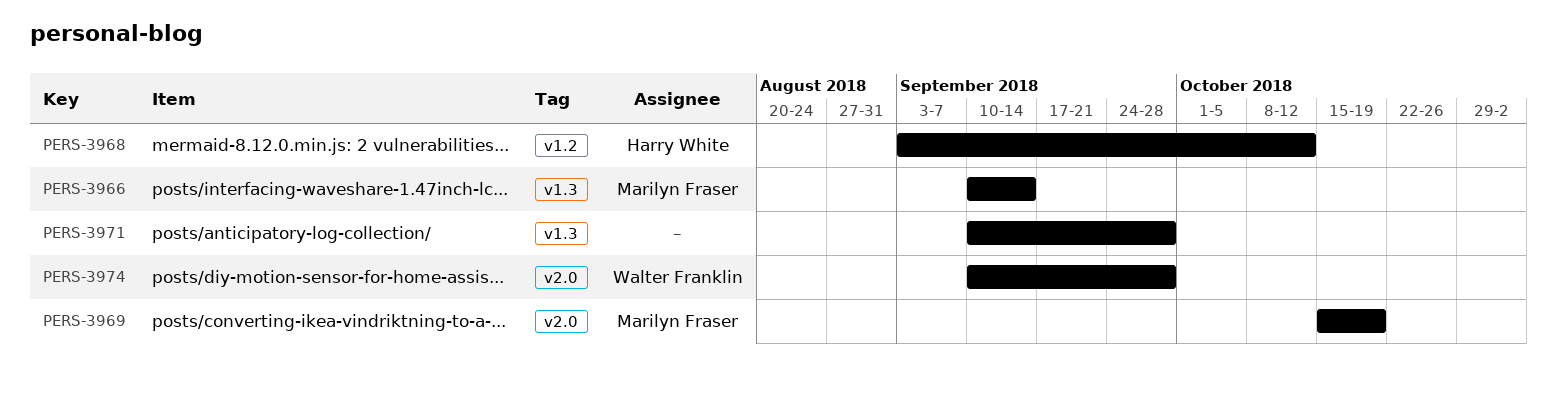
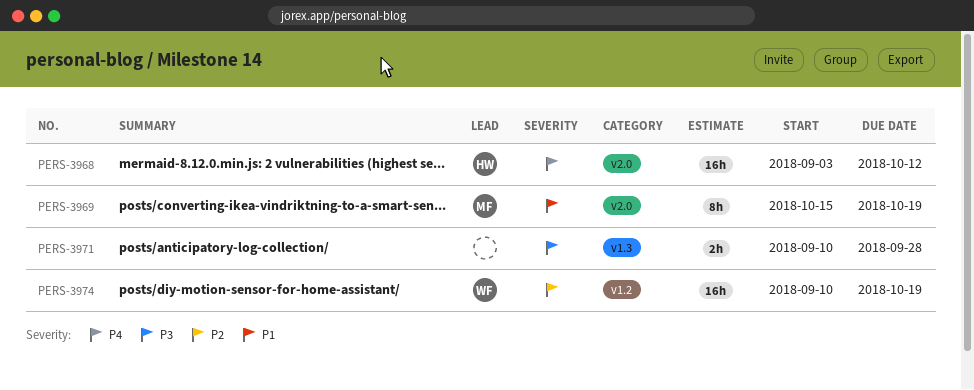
PERS-3966: present -> none
PERS-3968, label: v1.2 -> v2.0
PERS-3974, label: v2.0 -> v1.2
PERS-3974, due: Sep 28 -> Oct 19

